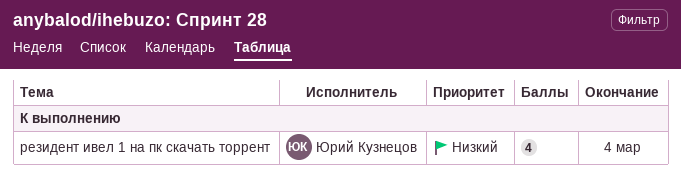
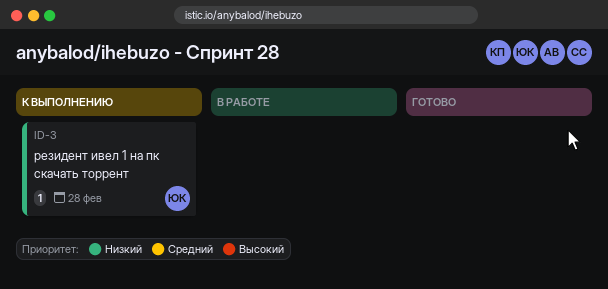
резидент ивел 1 на пк скачать торрент, estimate: 4 -> 1
резидент ивел 1 на пк скачать торрент, due: Mar 4 -> Feb 28

